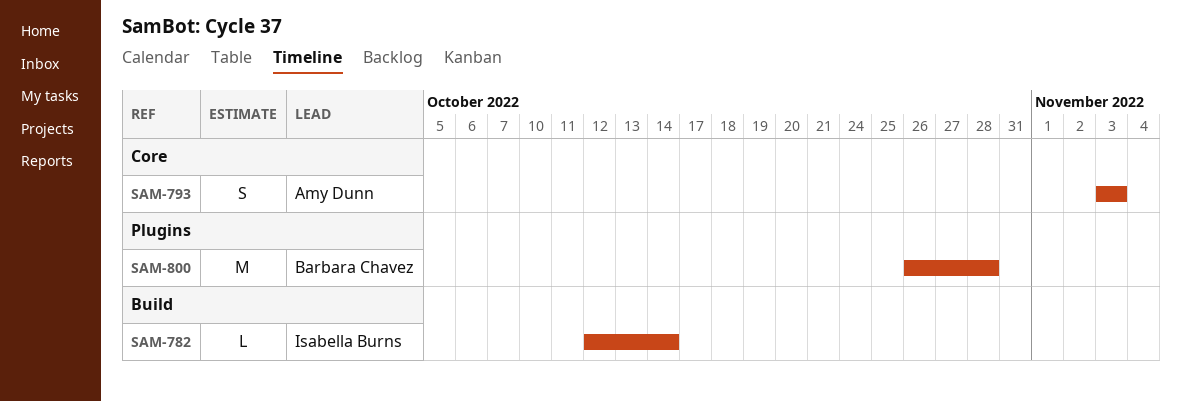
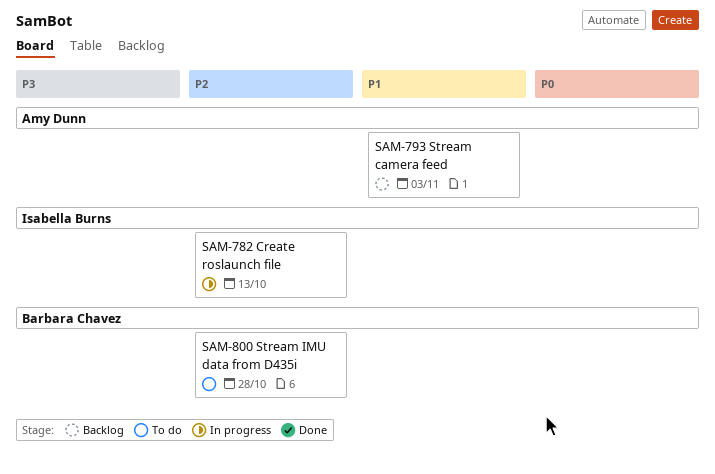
SAM-782, due: Oct 14 -> Oct 13

